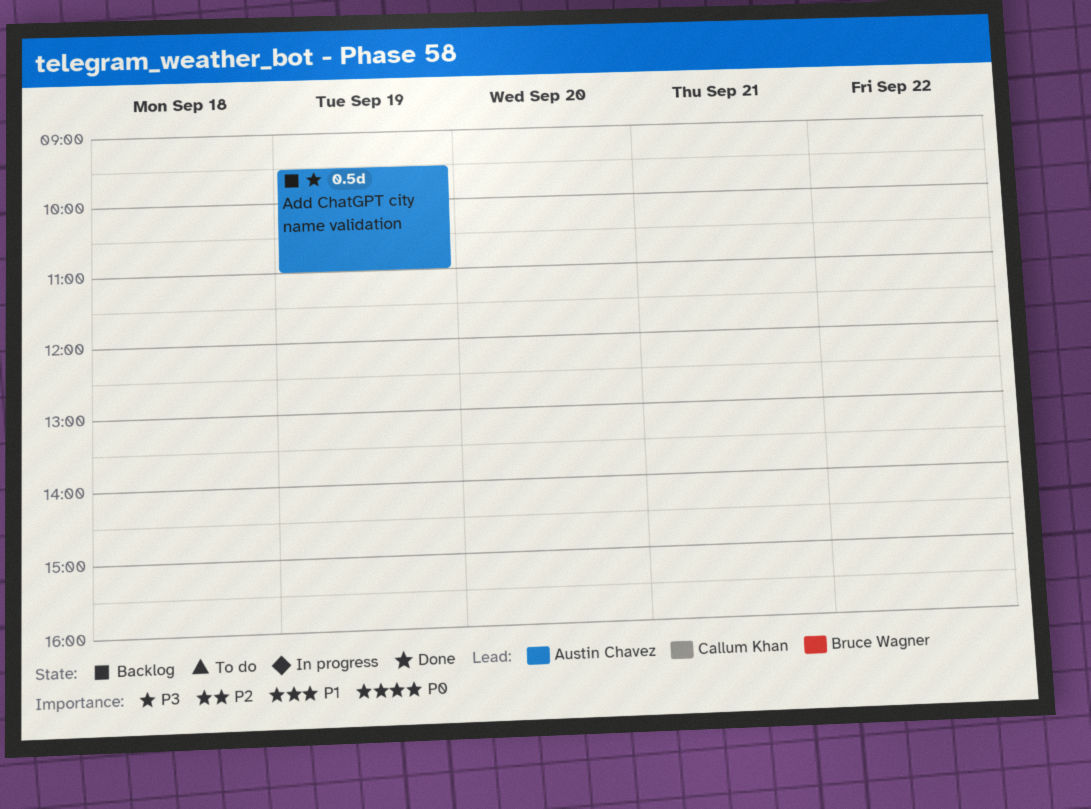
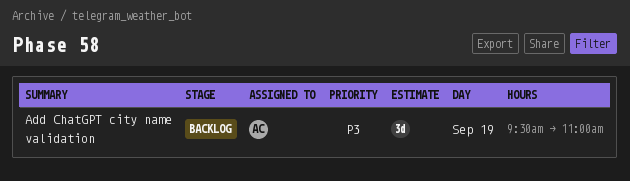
Add ChatGPT city name validation, estimate: 0.5d -> 3d

